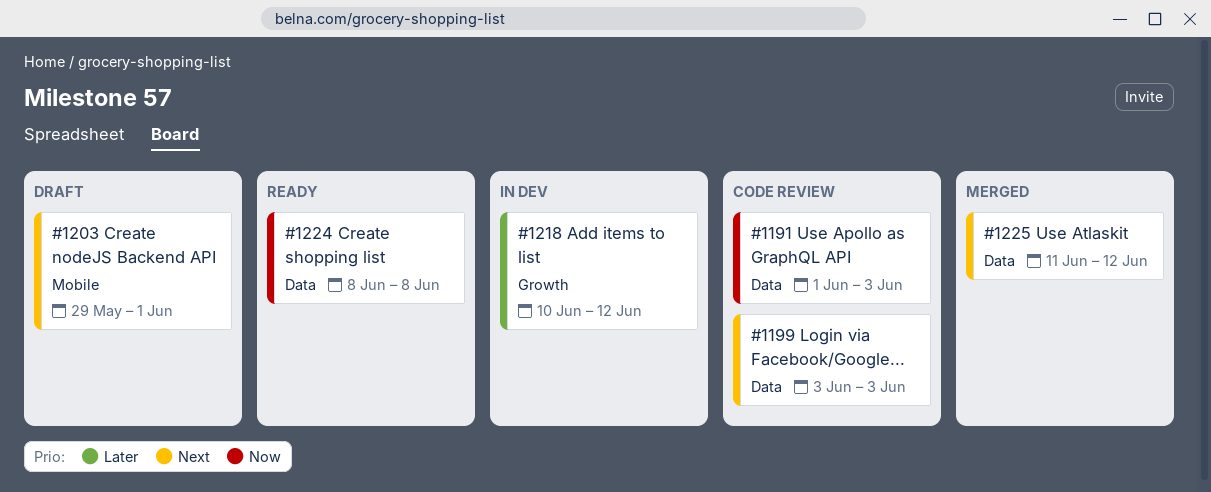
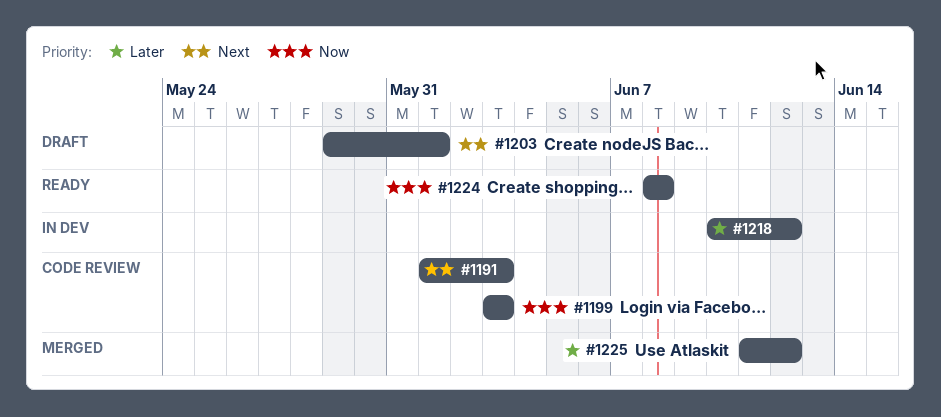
#1191, priority: Now -> Next
#1199, priority: Next -> Now
#1225, priority: Next -> Later

